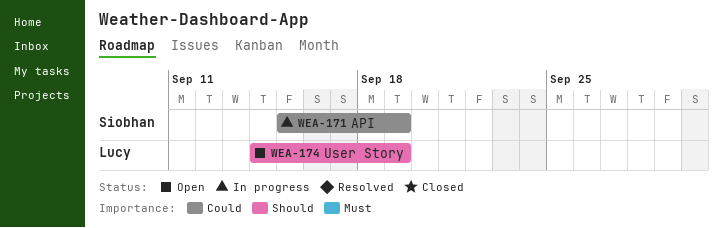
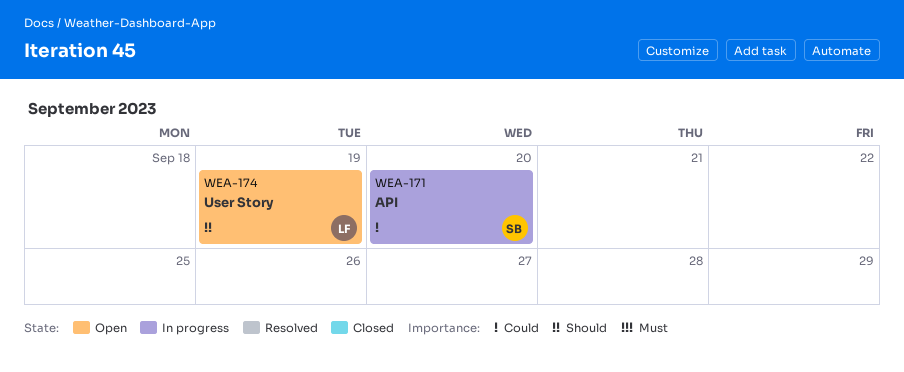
WEA-171, due: Sep 19 -> Sep 20

